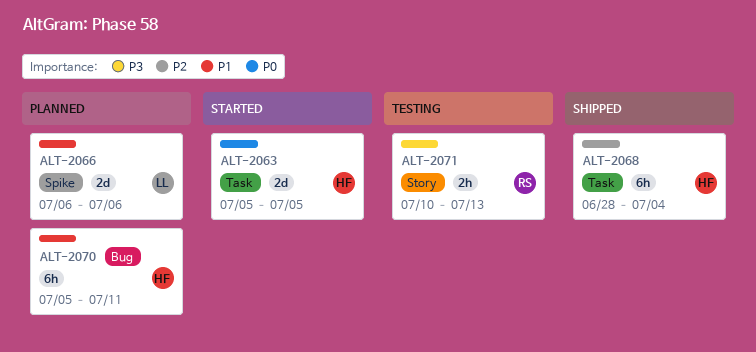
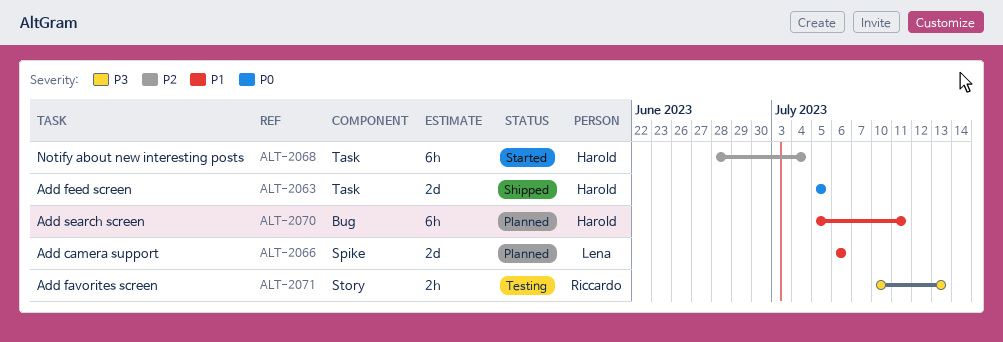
ALT-2063, status: Started -> Shipped
ALT-2068, status: Shipped -> Started

